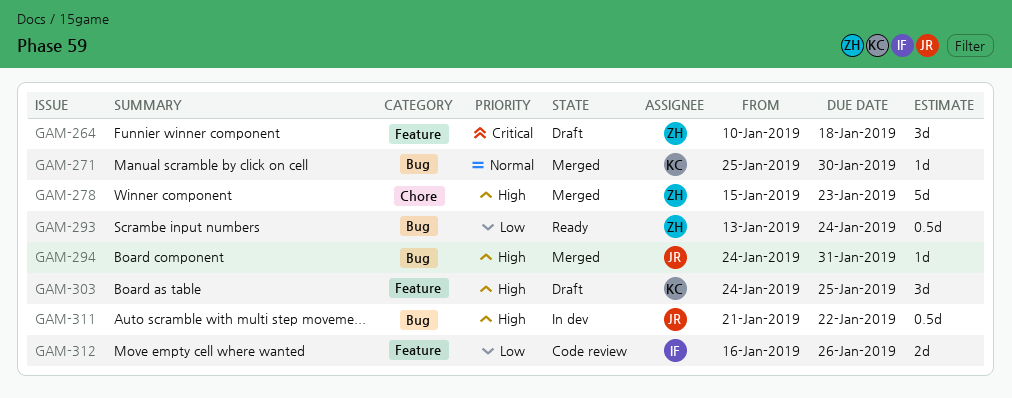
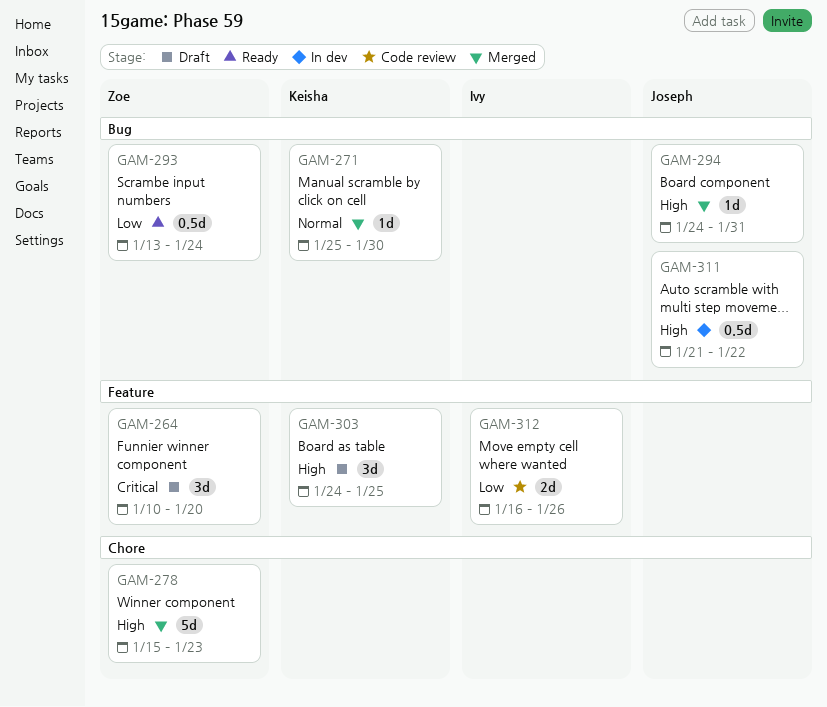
GAM-264, due: Jan 18 -> Jan 20

